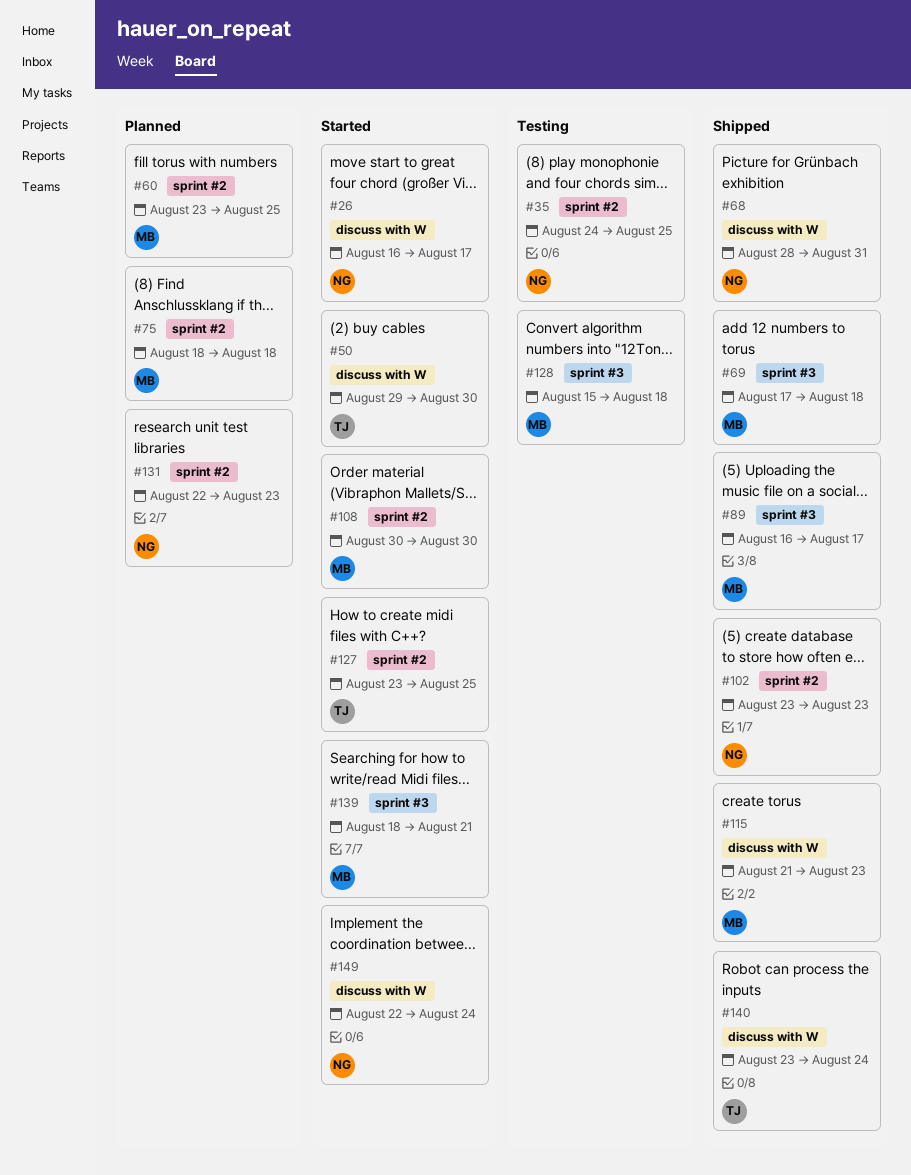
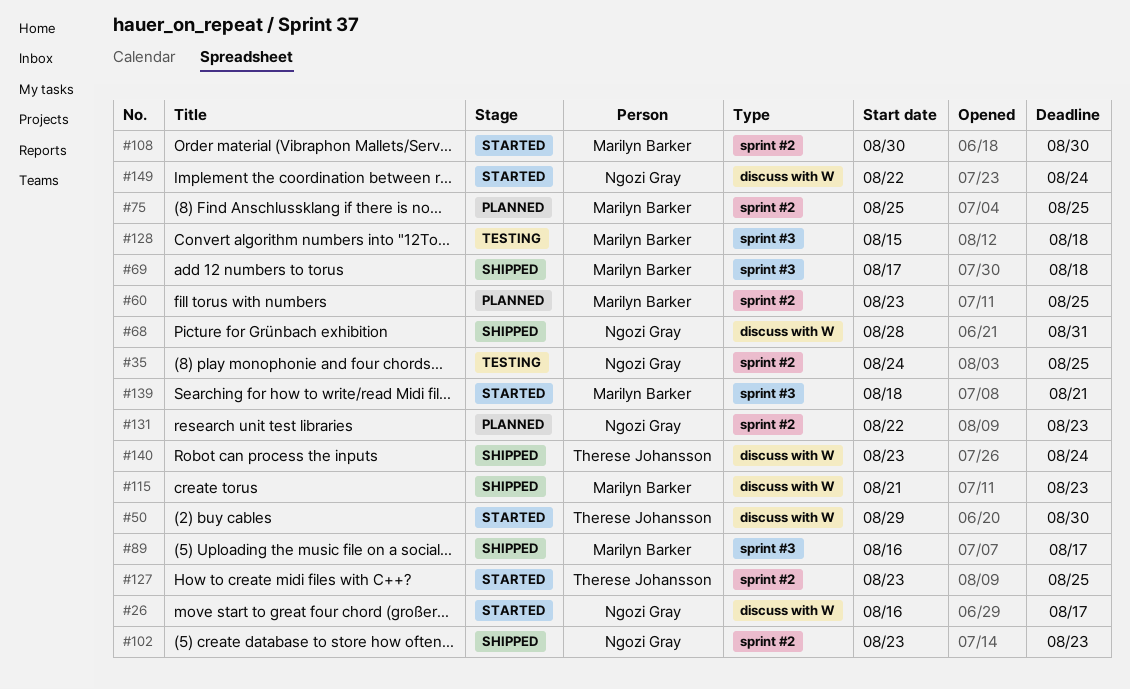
#75, start: Aug 18 -> Aug 25
#75, due: Aug 18 -> Aug 25

